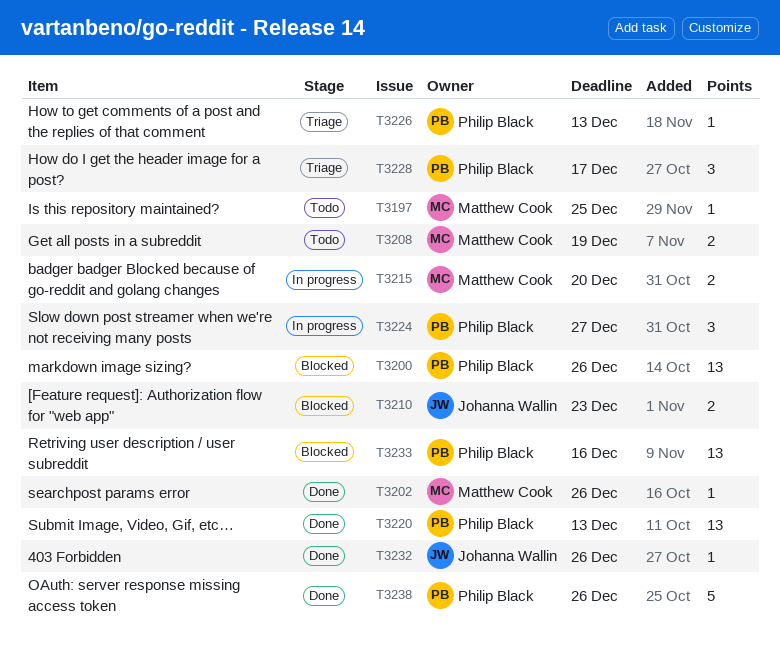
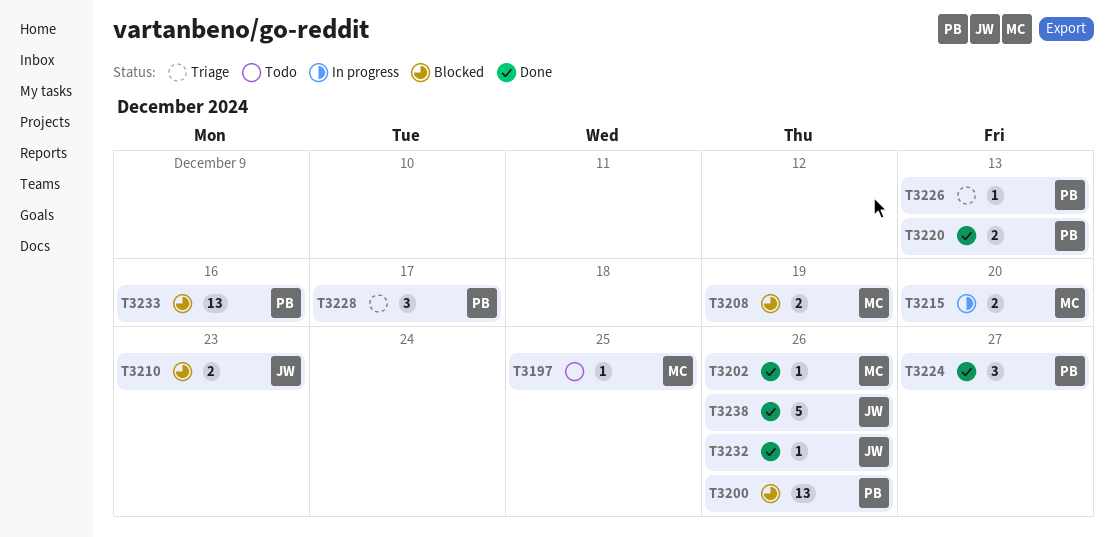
T3208, status: Todo -> Blocked
T3220, estimate: 13 -> 2
T3224, status: In progress -> Done
T3238, owner: Philip Black -> Johanna Wallin

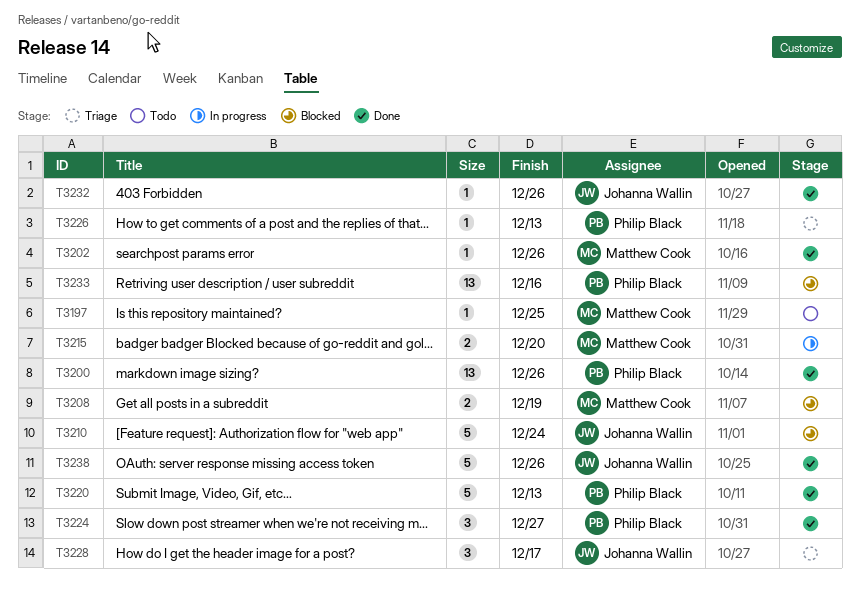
T3200, status: Blocked -> Done
T3210, estimate: 2 -> 5
T3210, due: Dec 23 -> Dec 24
T3220, estimate: 2 -> 5
T3228, owner: Philip Black -> Johanna Wallin

